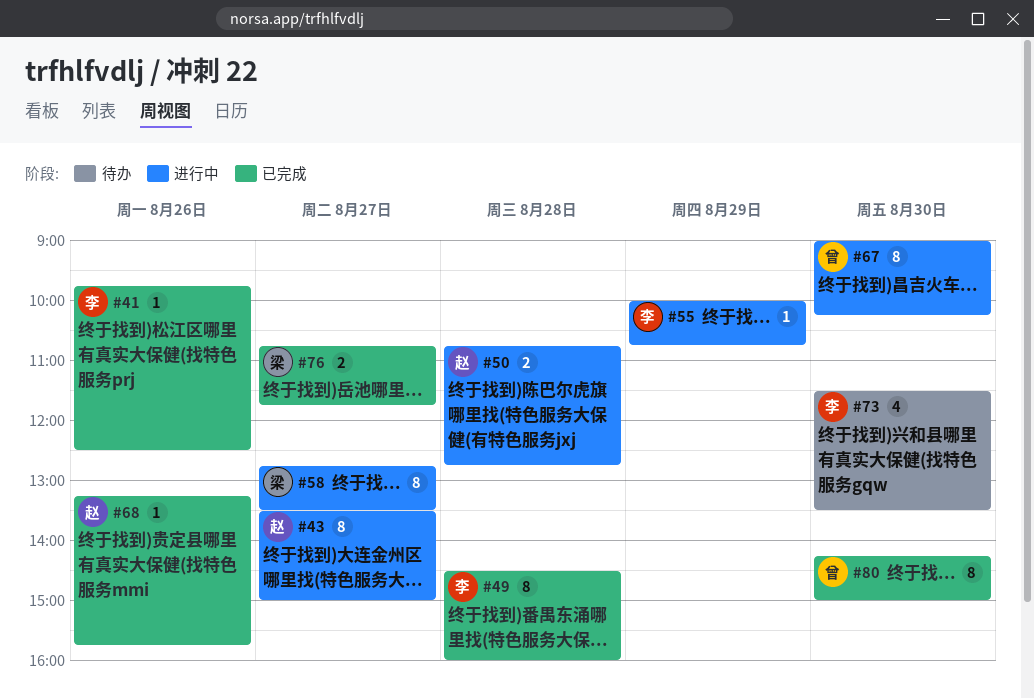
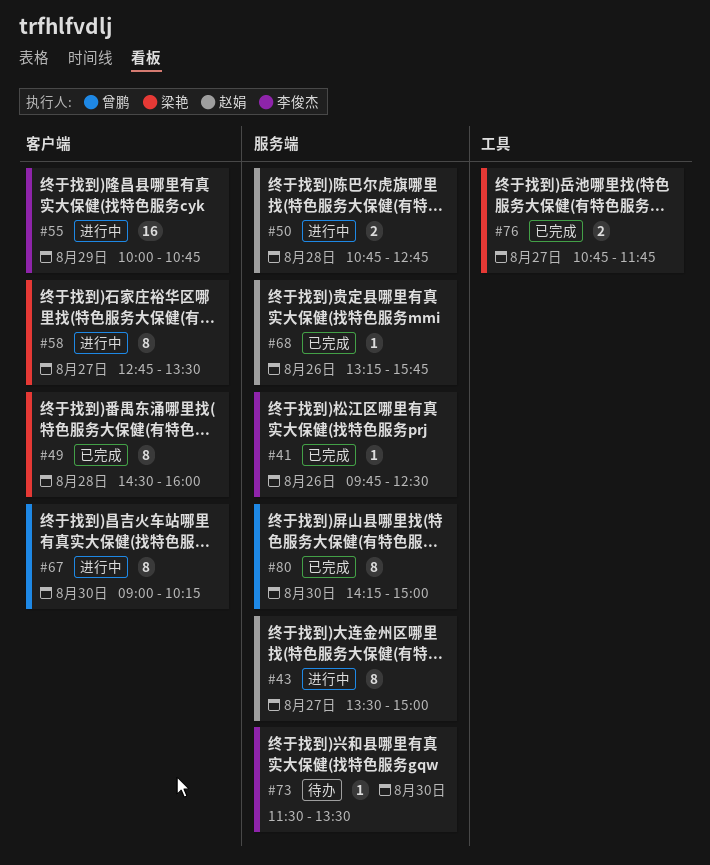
#49, owner: 李俊杰 -> 梁艳
#55, estimate: 1 -> 16
#73, estimate: 4 -> 1

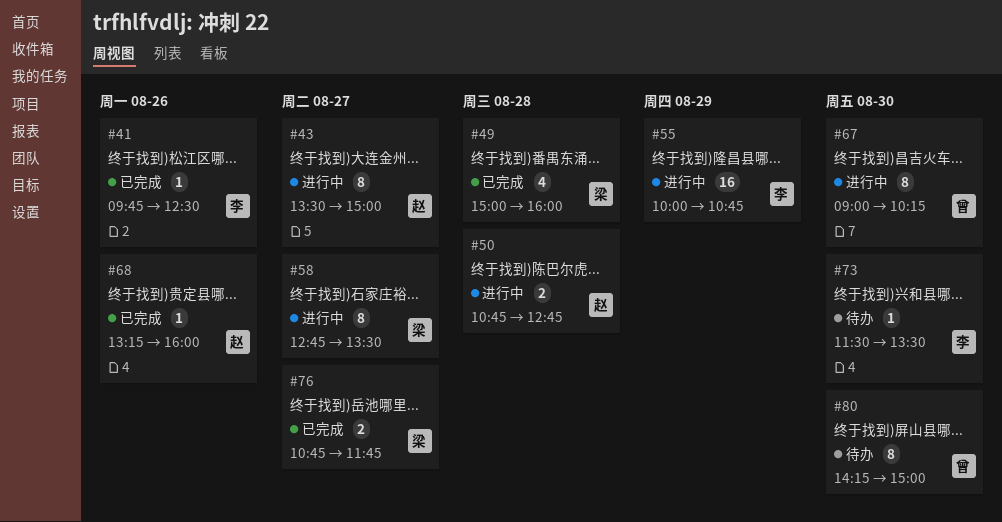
#49, estimate: 8 -> 4
#49, begins: 14:30 -> 15:00
#68, ends: 15:45 -> 16:00
#80, status: 已完成 -> 待办

